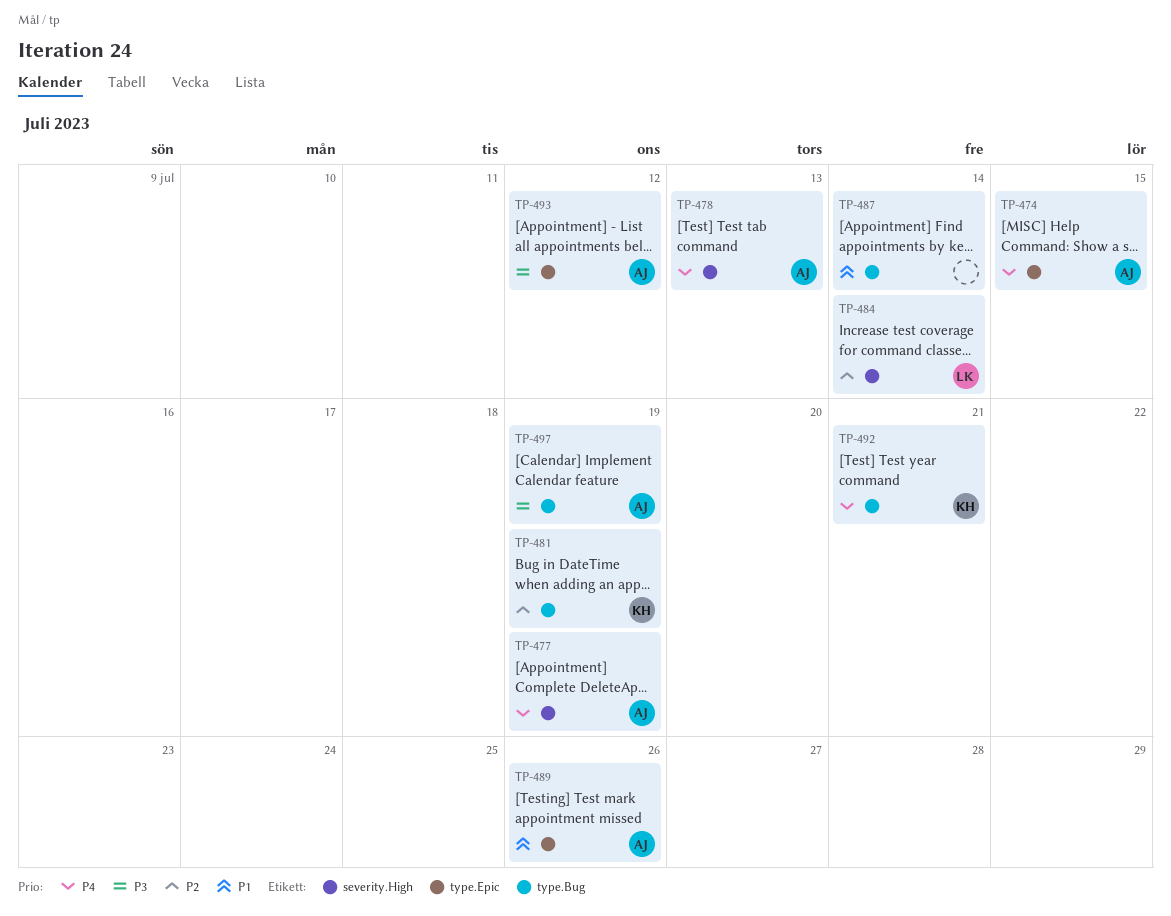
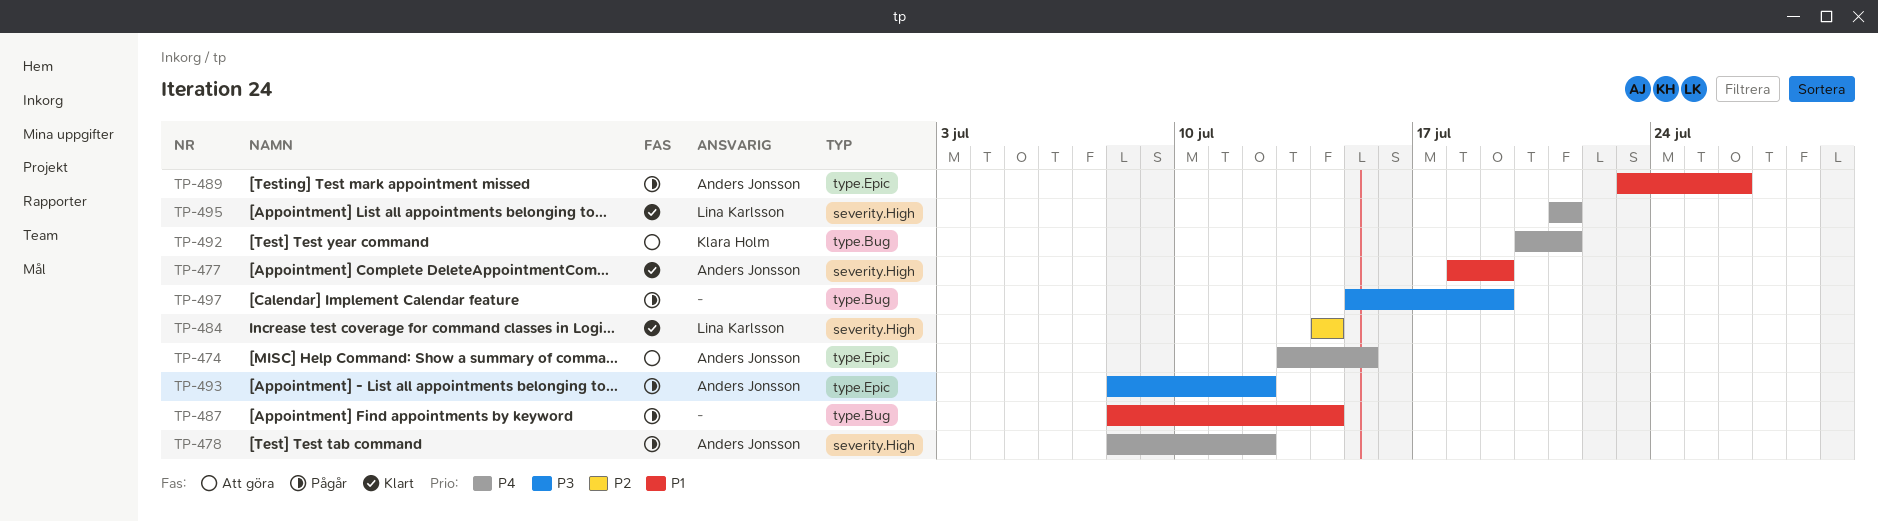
TP-477, priority: P4 -> P1
TP-478, due: Jul 13 -> Jul 12
TP-481: present -> none
TP-495: none -> present
TP-497, owner: Anders Jonsson -> none

